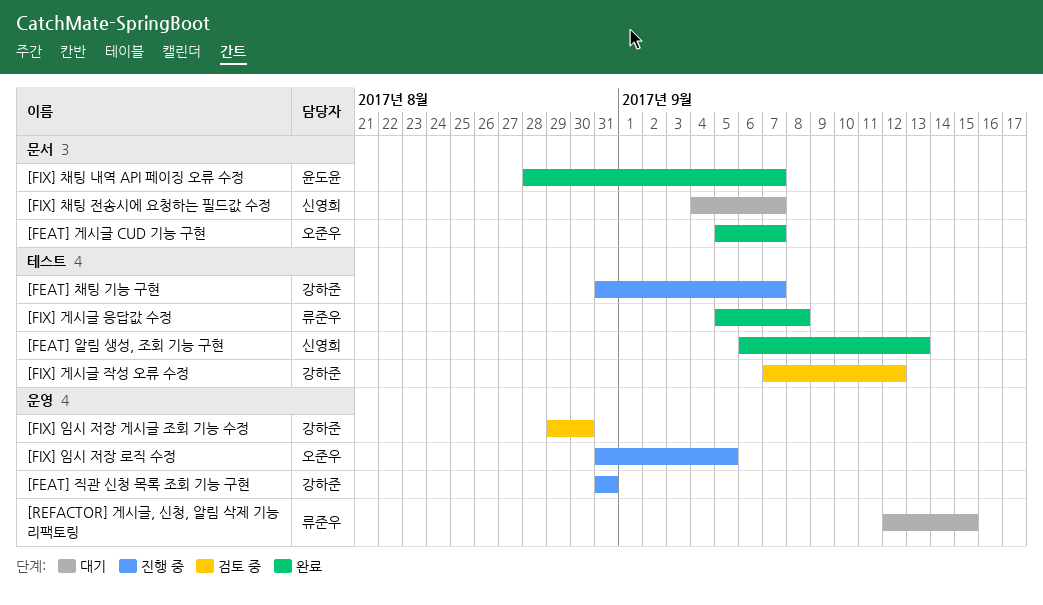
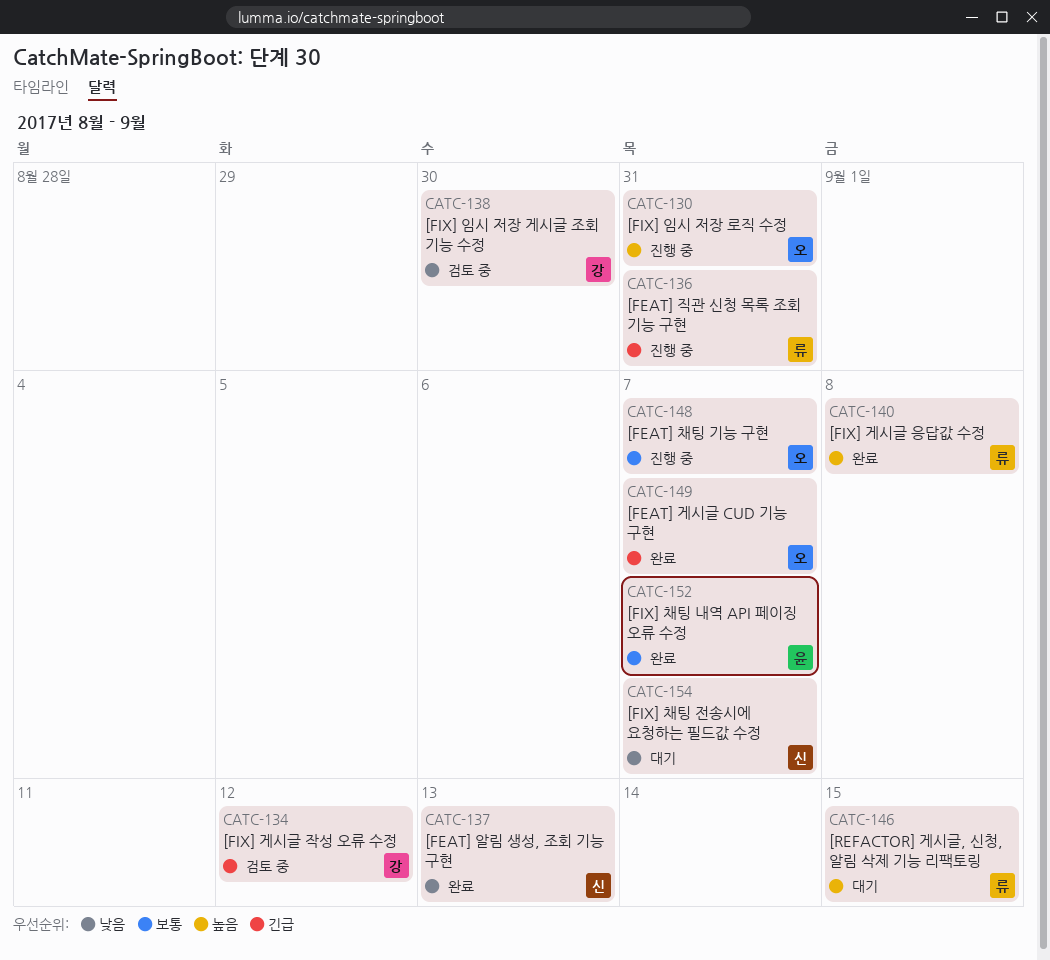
[FEAT] 직관 신청 목록 조회 기능 구현, owner: 강하준 -> 류준우
[FEAT] 채팅 기능 구현, owner: 강하준 -> 오준우
[FIX] 임시 저장 로직 수정, due: Sep 5 -> Aug 31

